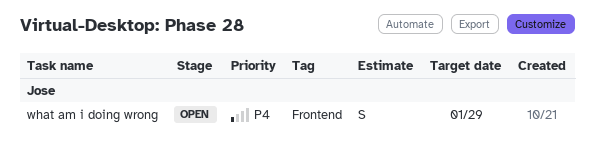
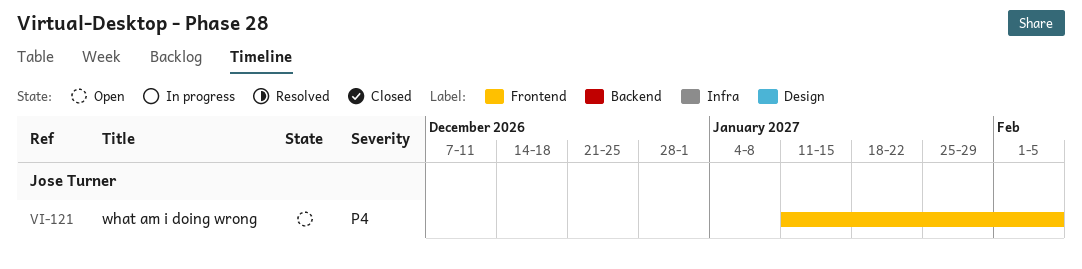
what am i doing wrong, due: Jan 29 -> Feb 5

